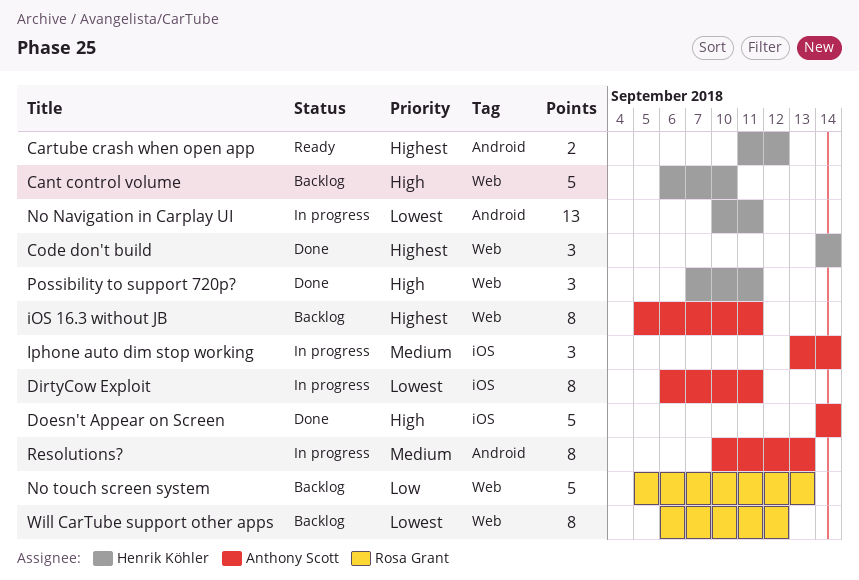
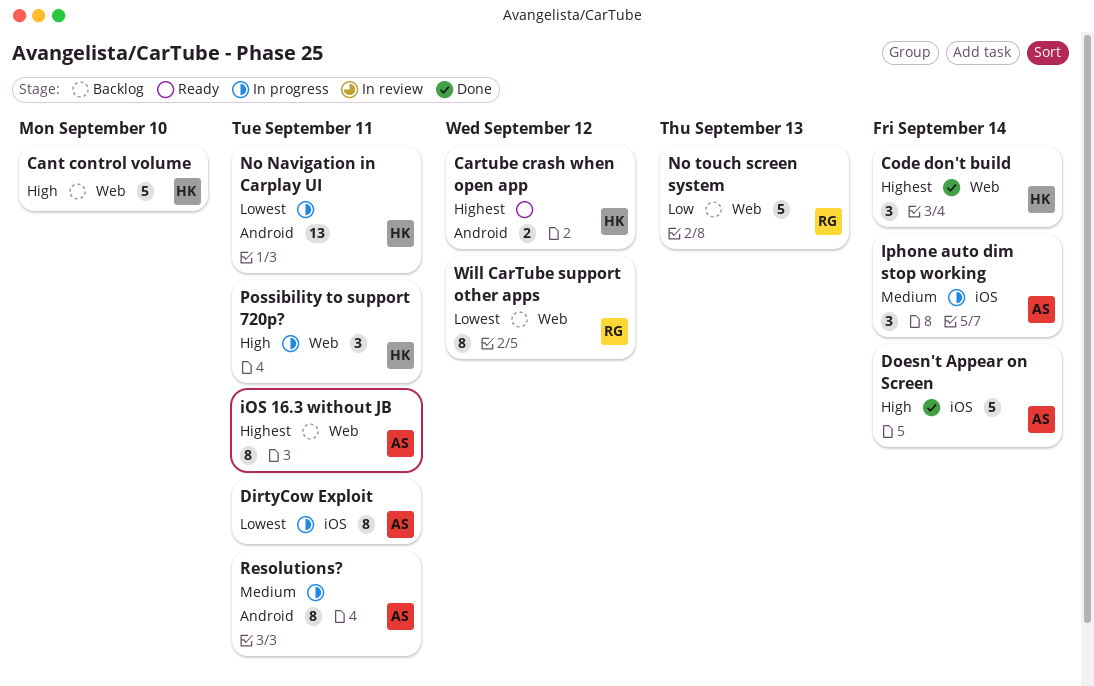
Possibility to support 720p?, status: Done -> In progress
Resolutions?, due: Sep 13 -> Sep 11

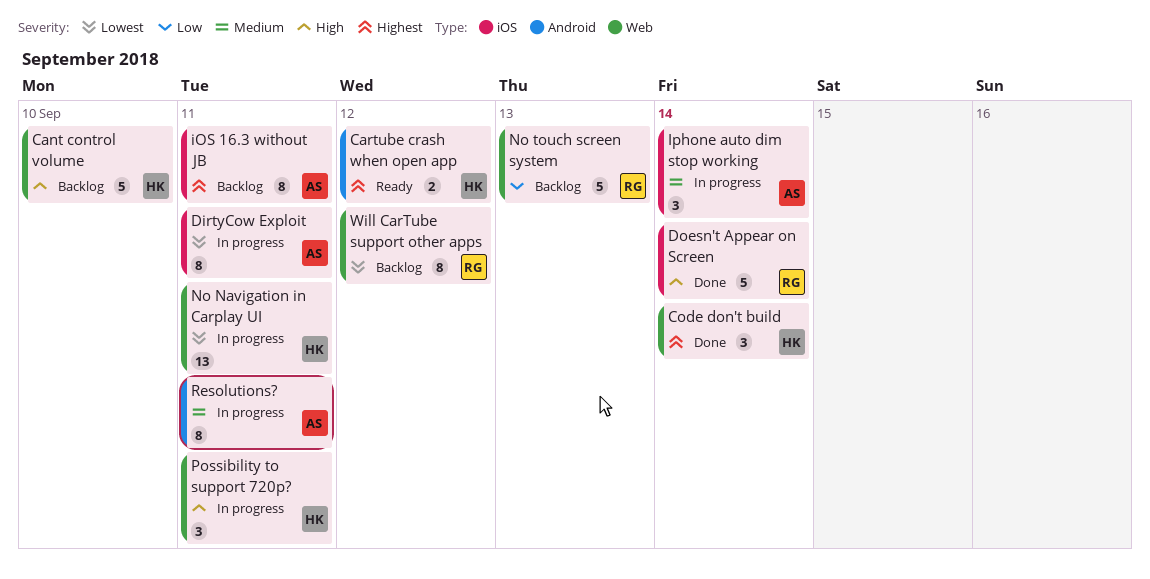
Doesn't Appear on Screen, owner: AS -> RG
iOS 16.3 without JB, label: Web -> iOS
No Navigation in Carplay UI, label: Android -> Web

